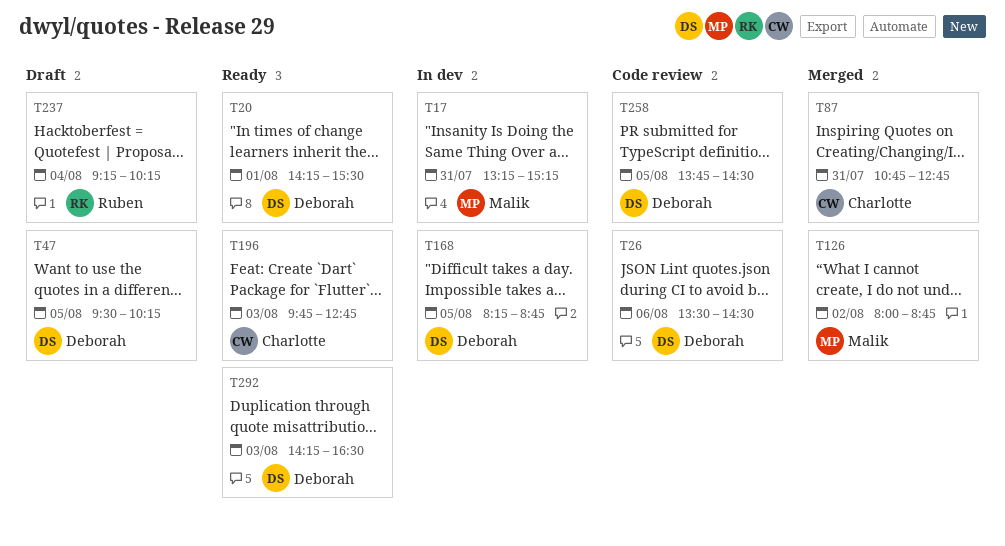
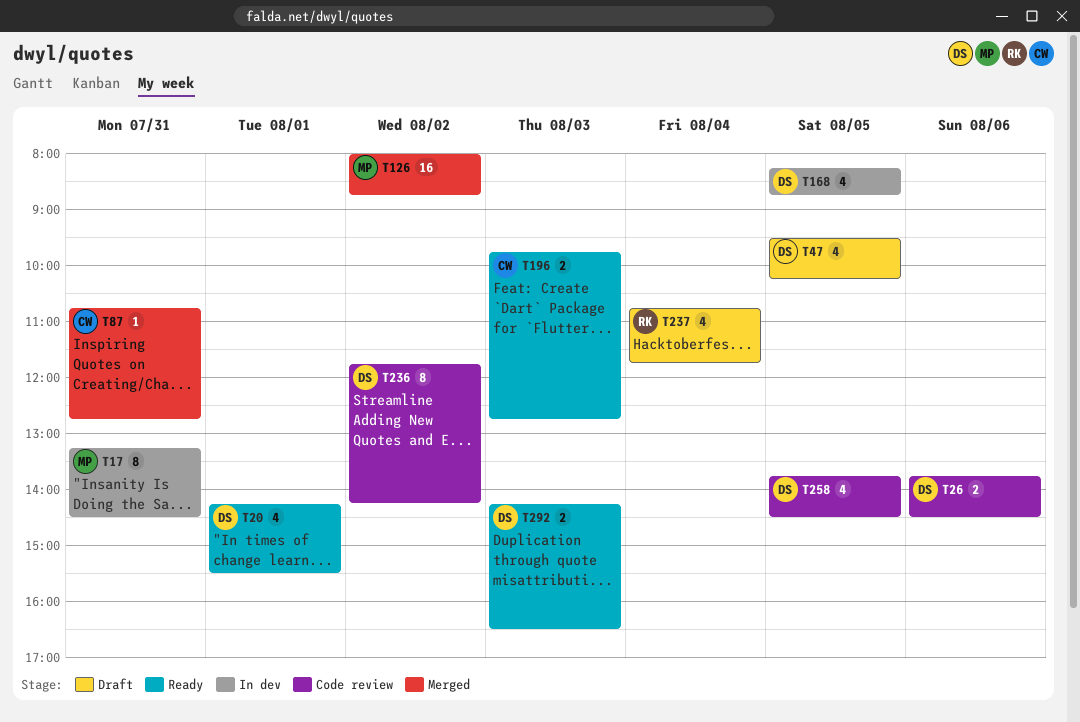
T17, ends: 15:15 -> 14:30
T26, begins: 13:30 -> 13:45
T236: none -> present
T237, begins: 09:15 -> 10:45
T237, ends: 10:15 -> 11:45

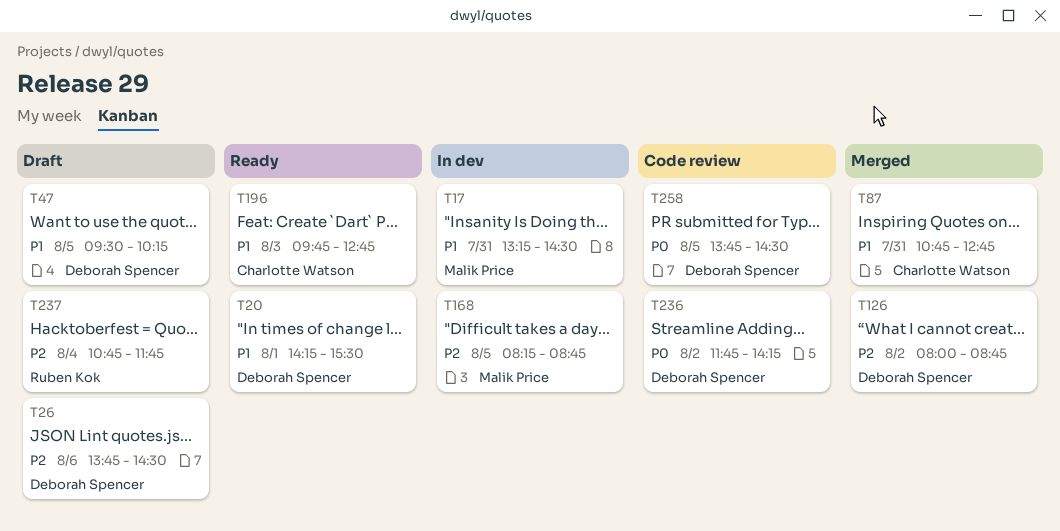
T26, status: Code review -> Draft
T126, owner: Malik Price -> Deborah Spencer
T168, owner: Deborah Spencer -> Malik Price
T292: present -> none

